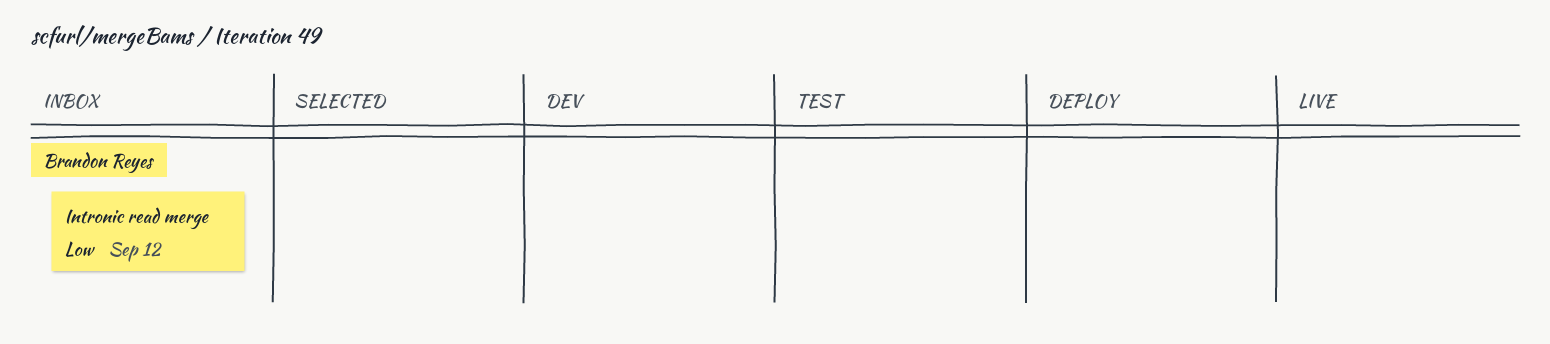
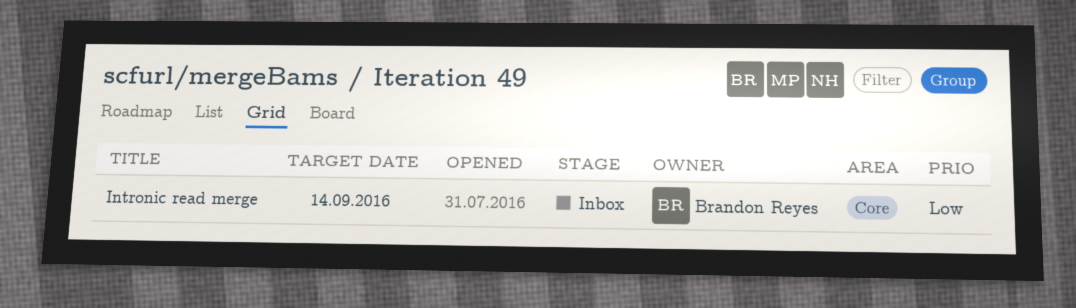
Intronic read merge, due: Sep 12 -> Sep 14

